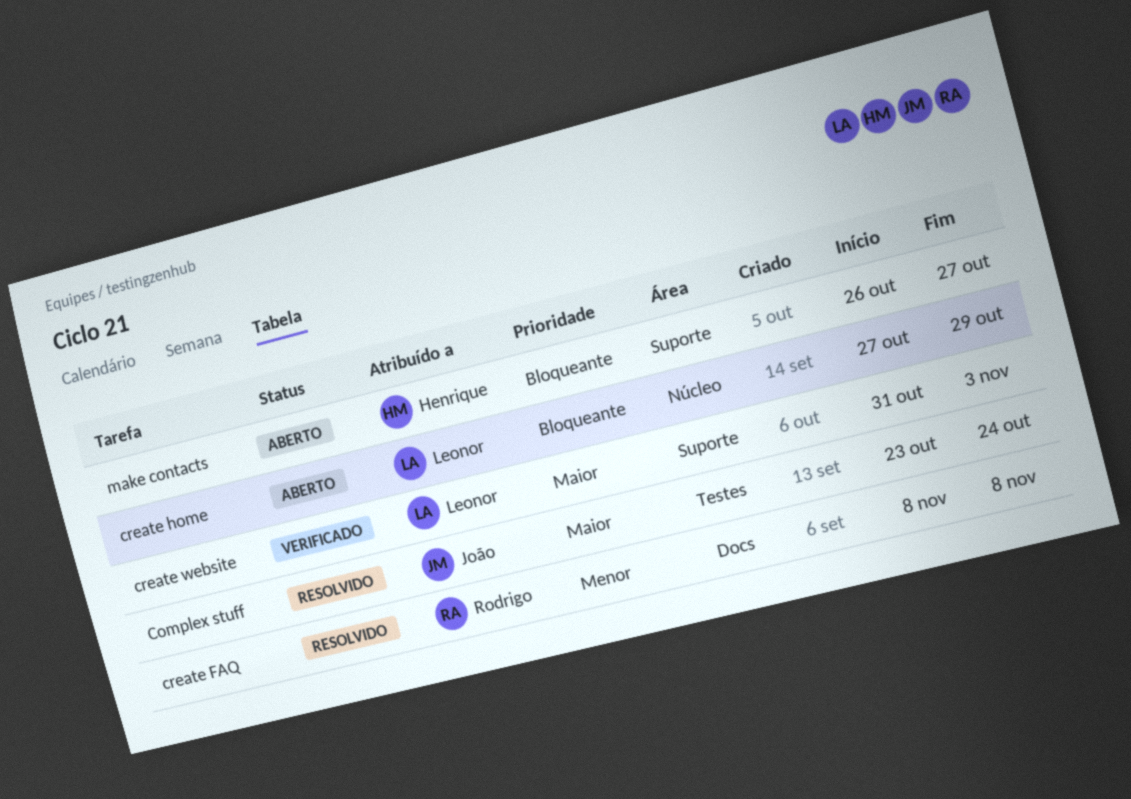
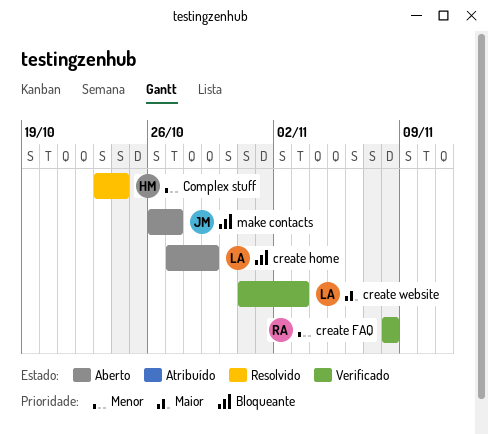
Complex stuff, owner: João -> Henrique
Complex stuff, priority: Maior -> Menor
create FAQ, status: Resolvido -> Verificado
make contacts, owner: Henrique -> João

